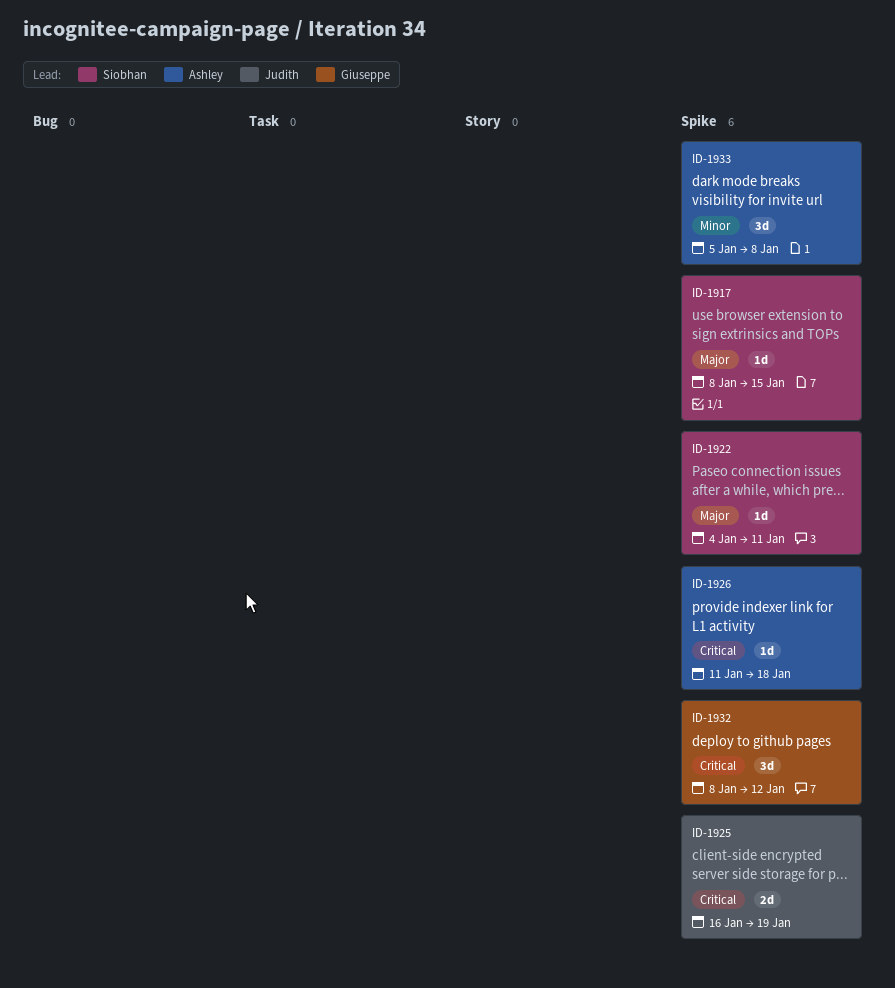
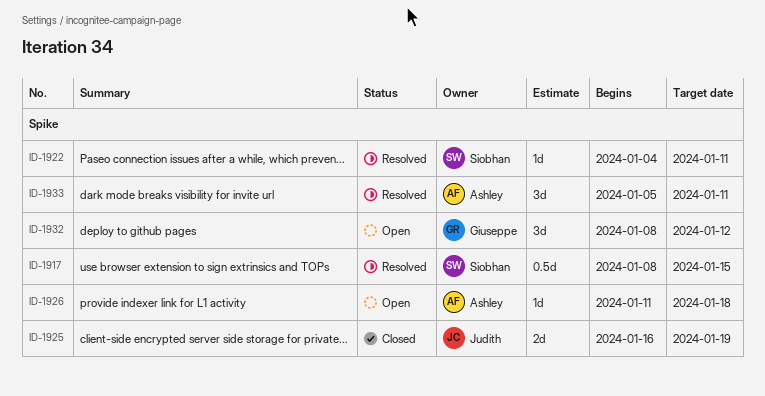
ID-1917, estimate: 1d -> 0.5d
ID-1933, due: Jan 8 -> Jan 11

